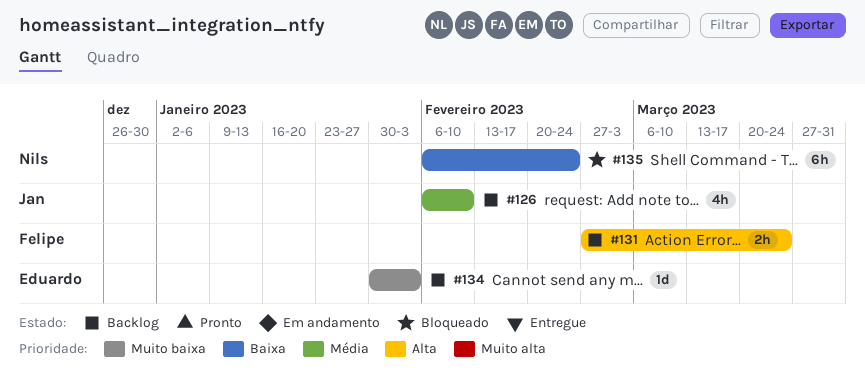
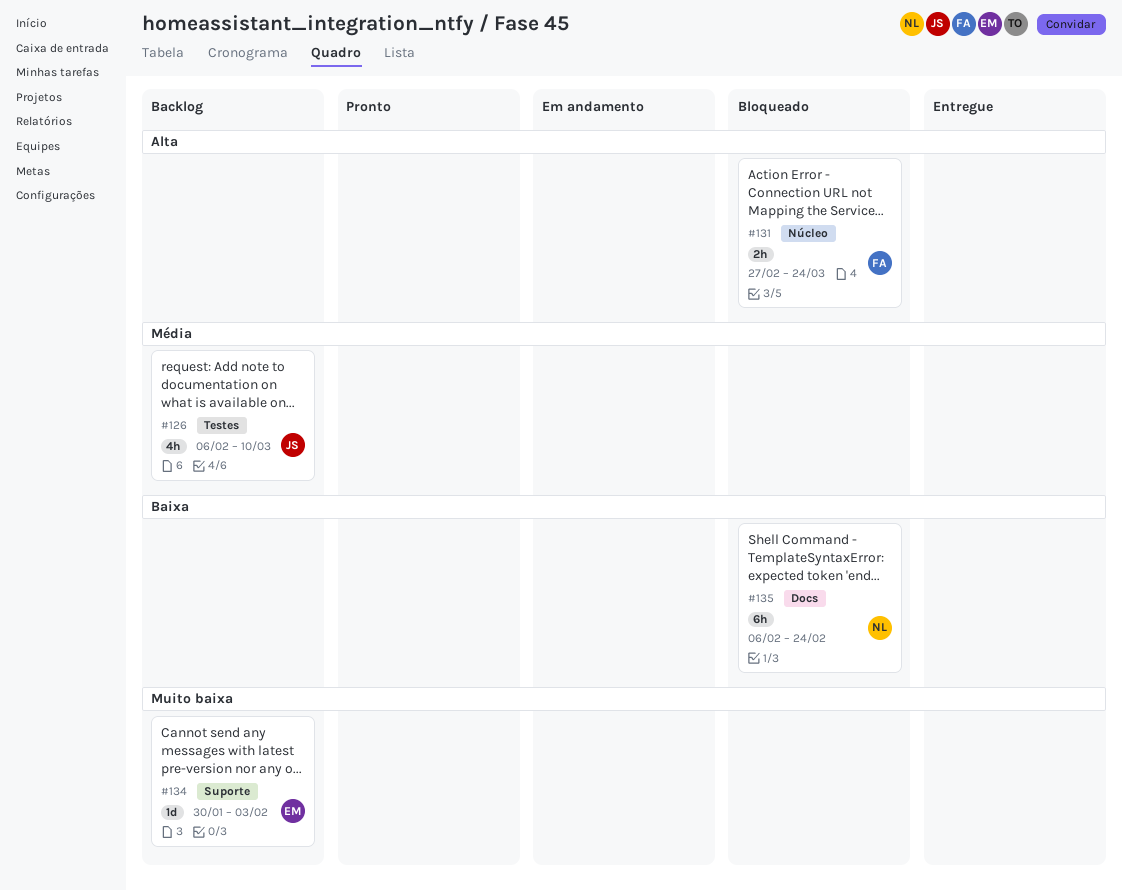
#126, due: Feb 10 -> Mar 10
#131, status: Backlog -> Bloqueado

